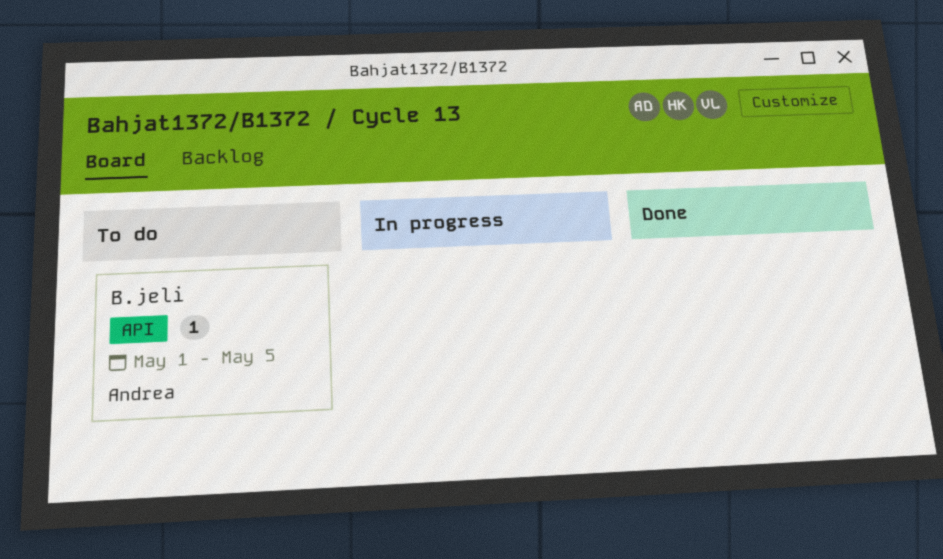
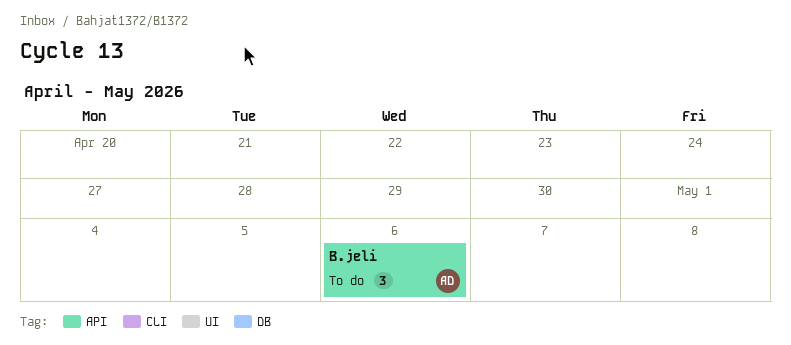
B.jeli, estimate: 1 -> 3
B.jeli, due: May 5 -> May 6

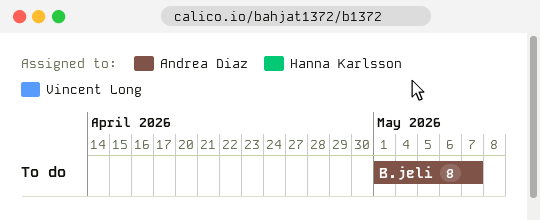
B.jeli, estimate: 3 -> 8
B.jeli, due: May 6 -> May 7

